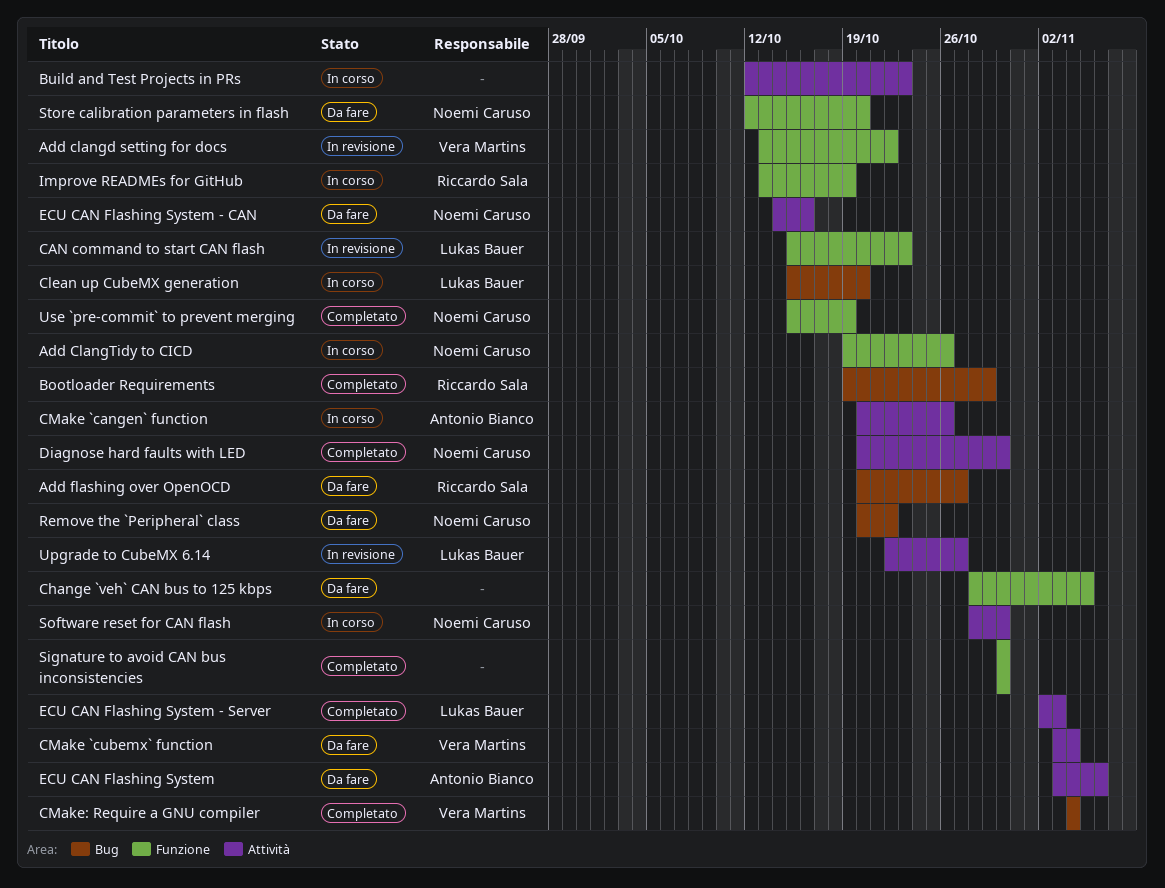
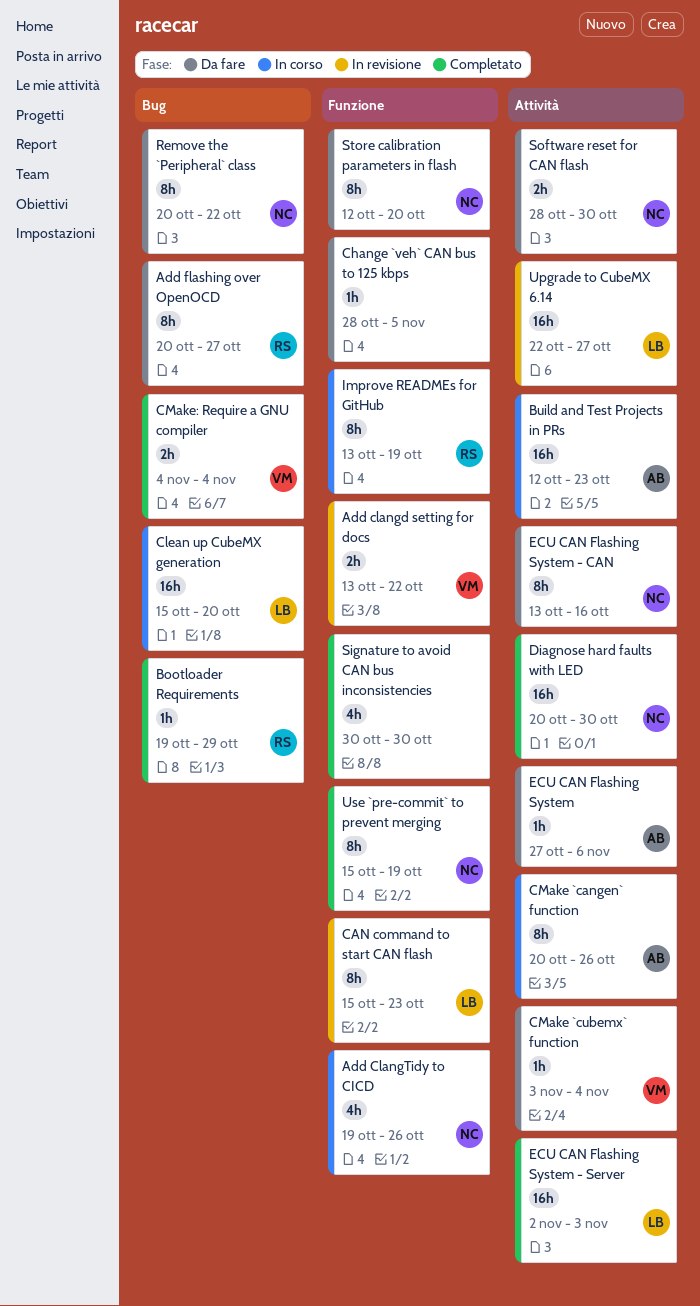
Build and Test Projects in PRs, owner: none -> Antonio Bianco
ECU CAN Flashing System, start: Nov 3 -> Oct 27
ECU CAN Flashing System - CAN, start: Oct 14 -> Oct 13
Software reset for CAN flash, status: In corso -> Da fare

